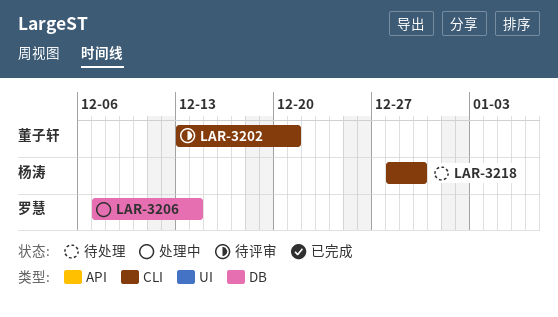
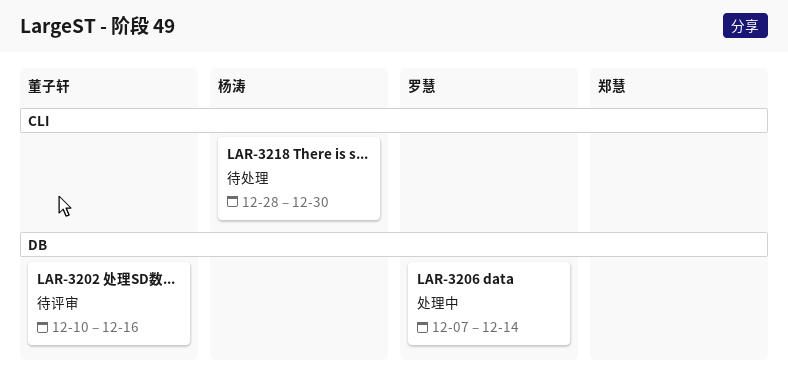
LAR-3202, label: CLI -> DB
LAR-3202, start: Dec 13 -> Dec 10
LAR-3202, due: Dec 21 -> Dec 16

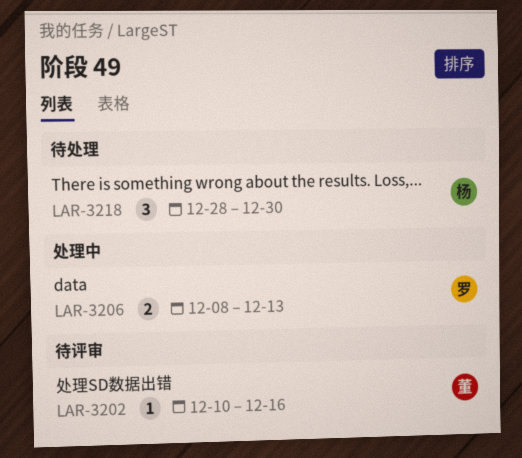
LAR-3206, start: Dec 7 -> Dec 8
LAR-3206, due: Dec 14 -> Dec 13

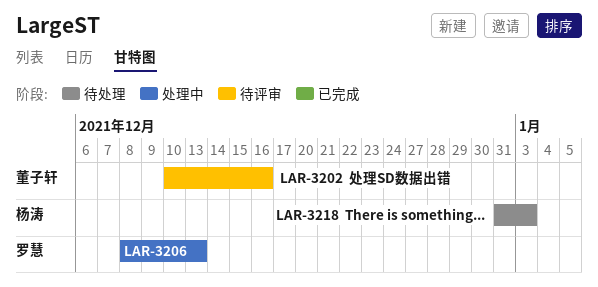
LAR-3218, start: Dec 28 -> Dec 31
LAR-3218, due: Dec 30 -> Jan 3

